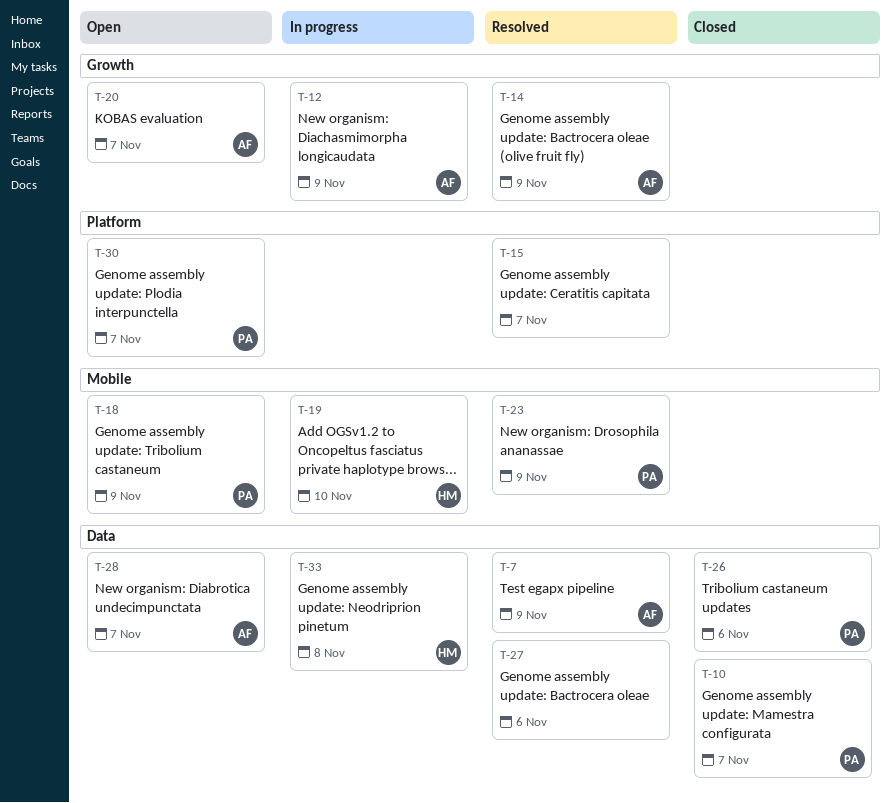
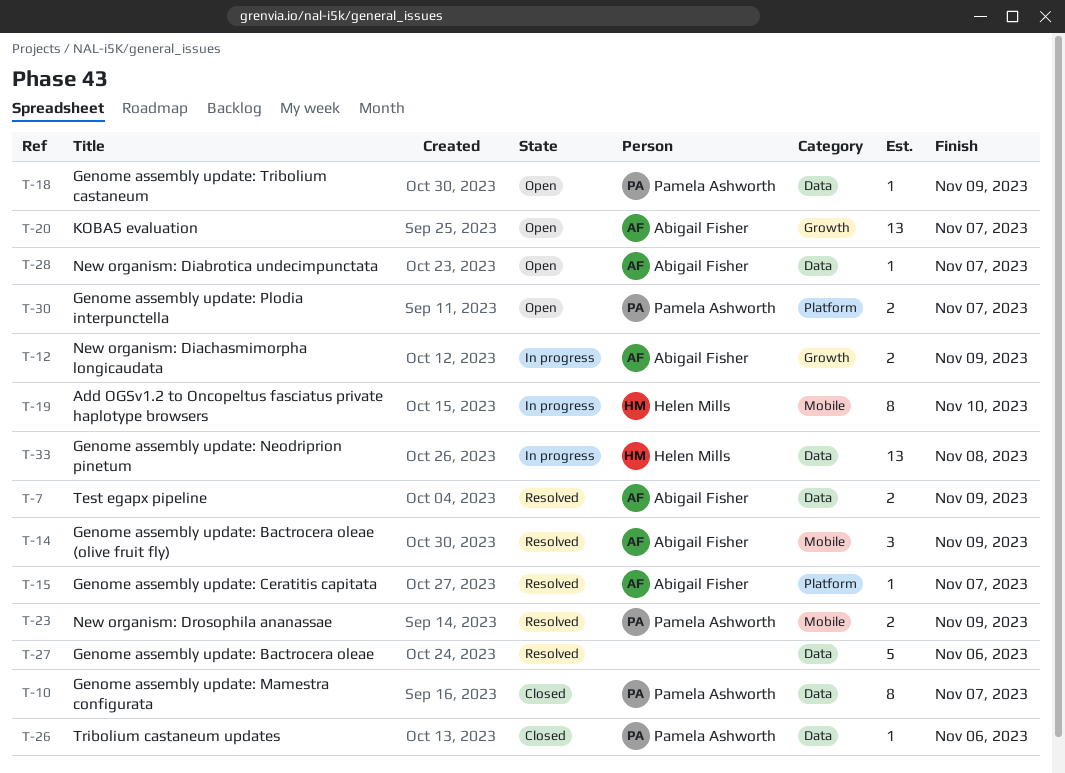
T-14, label: Growth -> Mobile
T-15, owner: none -> Abigail Fisher
T-18, label: Mobile -> Data

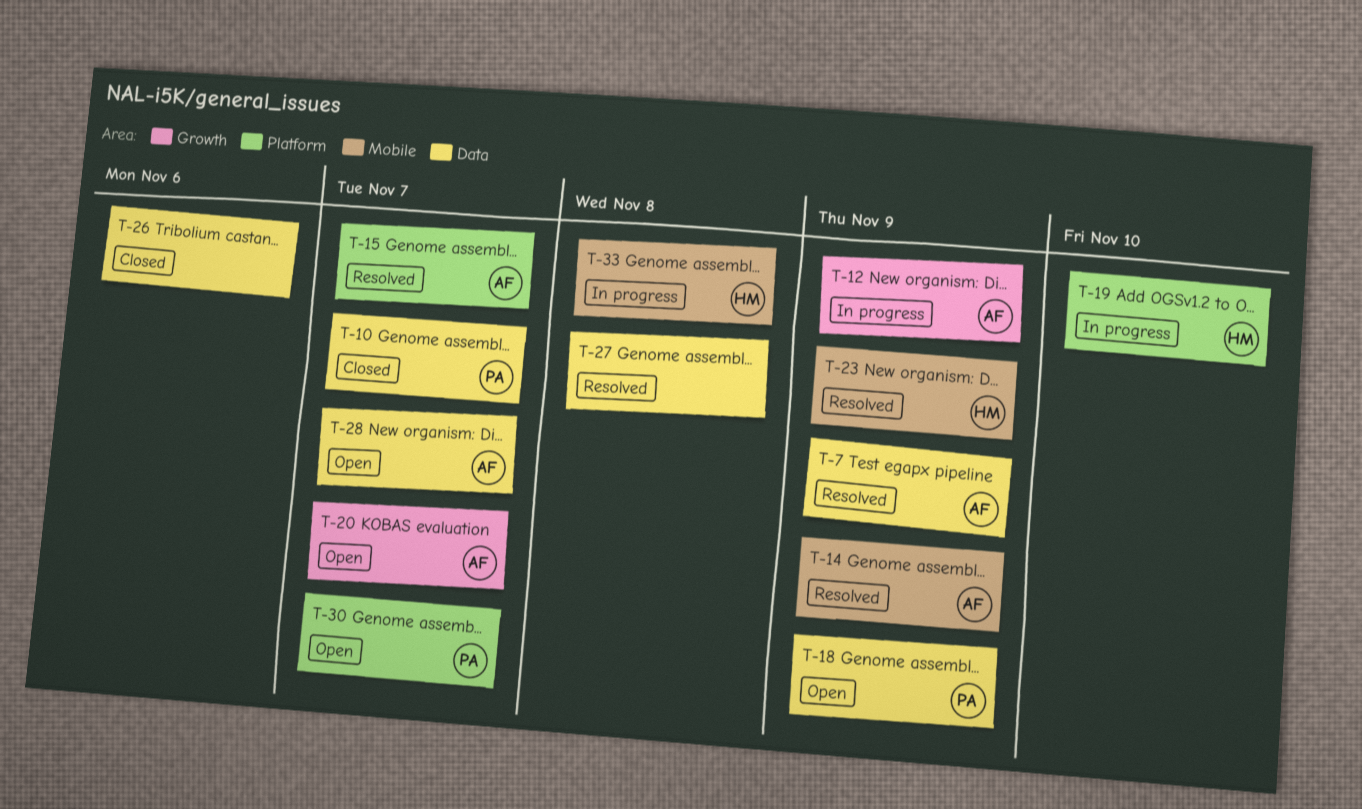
T-19, label: Mobile -> Platform
T-23, owner: Pamela Ashworth -> Helen Mills
T-26, owner: Pamela Ashworth -> none
T-27, due: Nov 6 -> Nov 8
T-33, label: Data -> Mobile

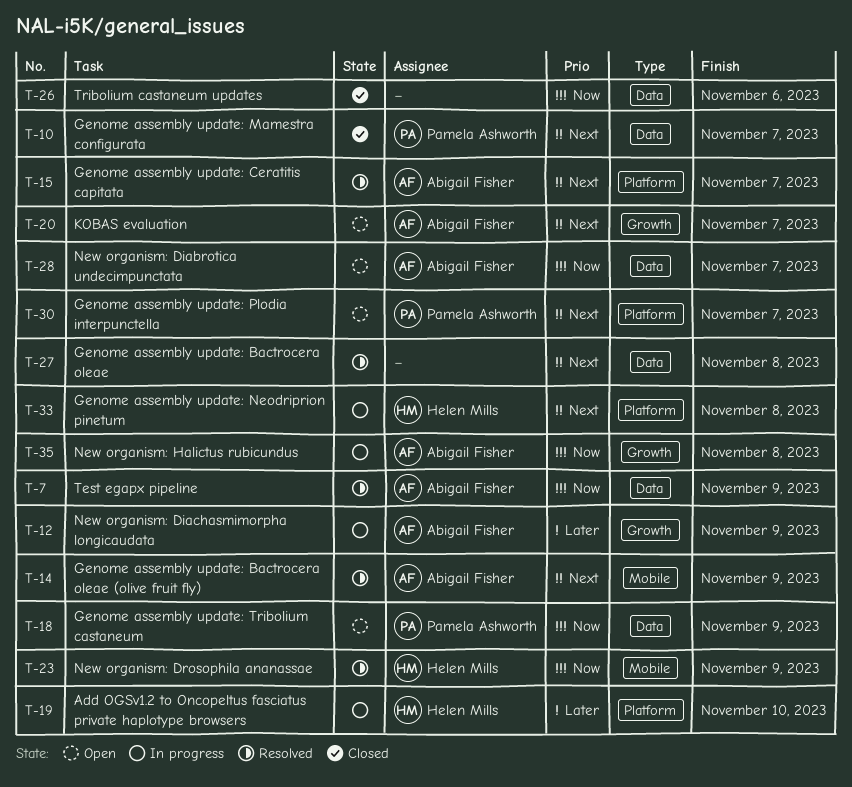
T-33, label: Mobile -> Platform
T-35: none -> present

